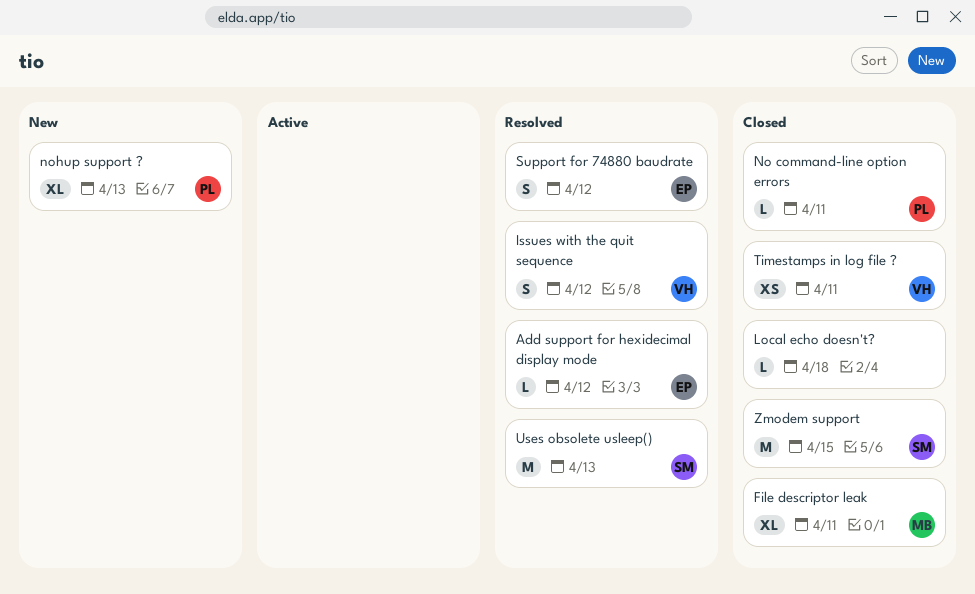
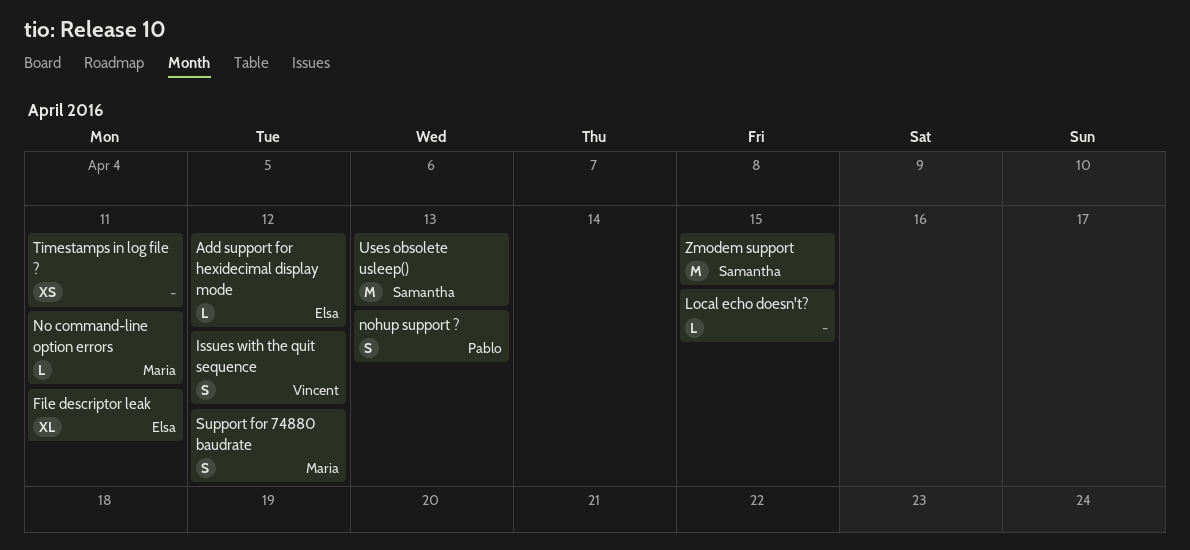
File descriptor leak, owner: Maria -> Elsa
Local echo doesn't?, due: Apr 18 -> Apr 15
No command-line option errors, owner: Pablo -> Maria
nohup support ?, estimate: XL -> S
Support for 74880 baudrate, owner: Elsa -> Maria
Timestamps in log file ?, owner: Vincent -> none

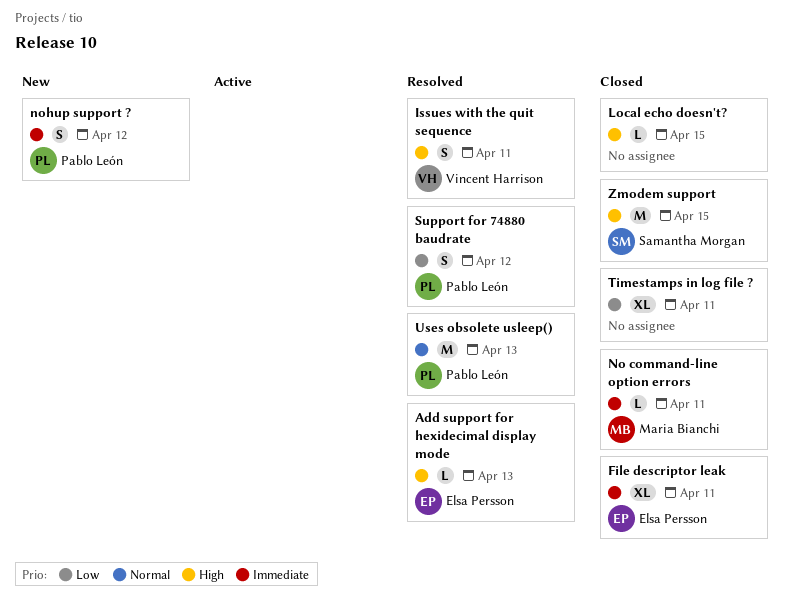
Add support for hexidecimal display mode, due: Apr 12 -> Apr 13
Issues with the quit sequence, due: Apr 12 -> Apr 11
nohup support ?, due: Apr 13 -> Apr 12
Support for 74880 baudrate, owner: Maria Bianchi -> Pablo León
Timestamps in log file ?, estimate: XS -> XL
Uses obsolete usleep(), owner: Samantha Morgan -> Pablo León

